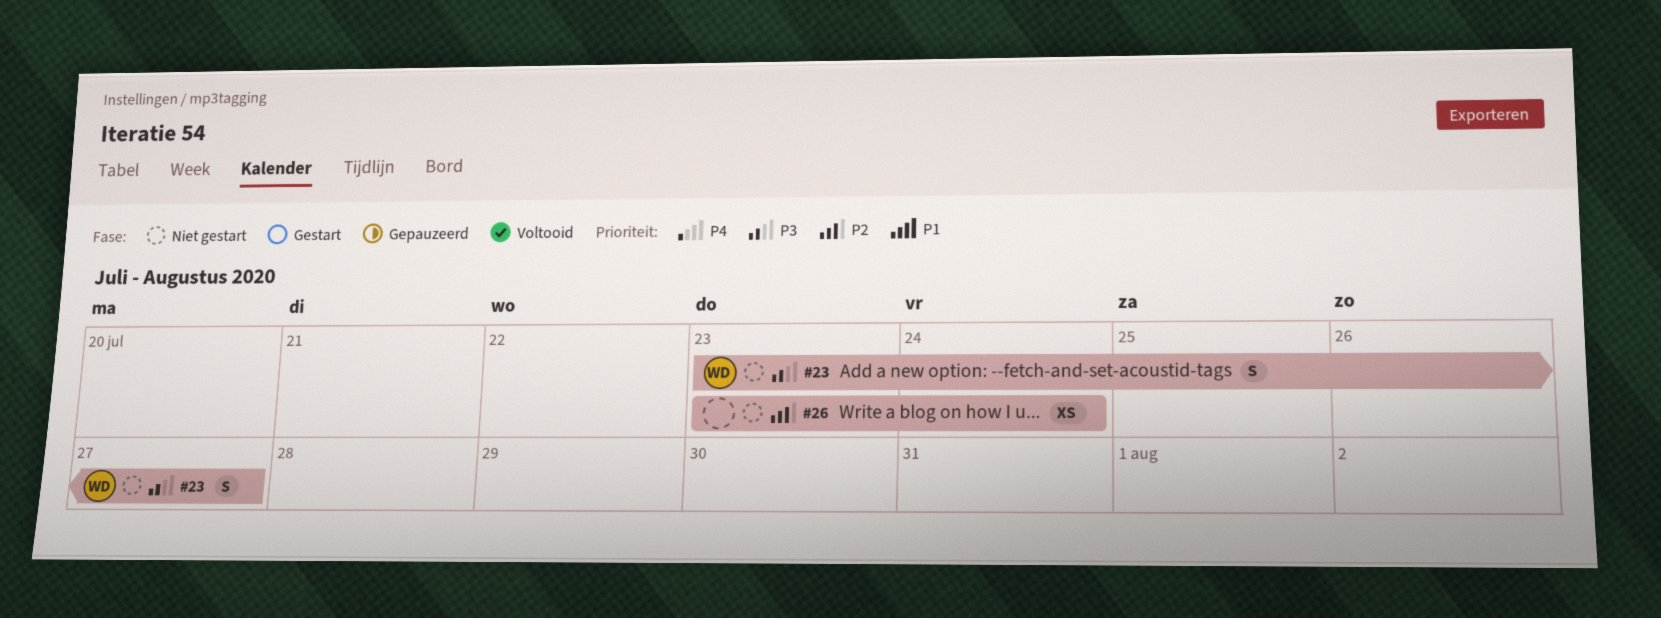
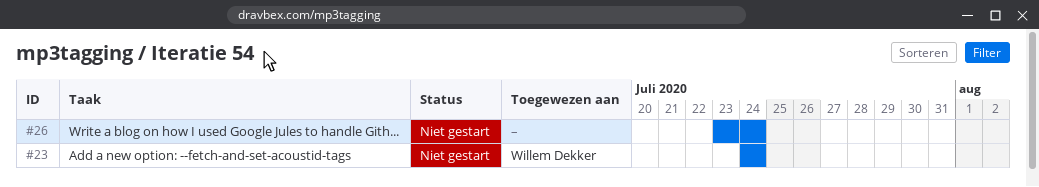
#23, start: Jul 23 -> Jul 24
#23, due: Jul 27 -> Jul 24

